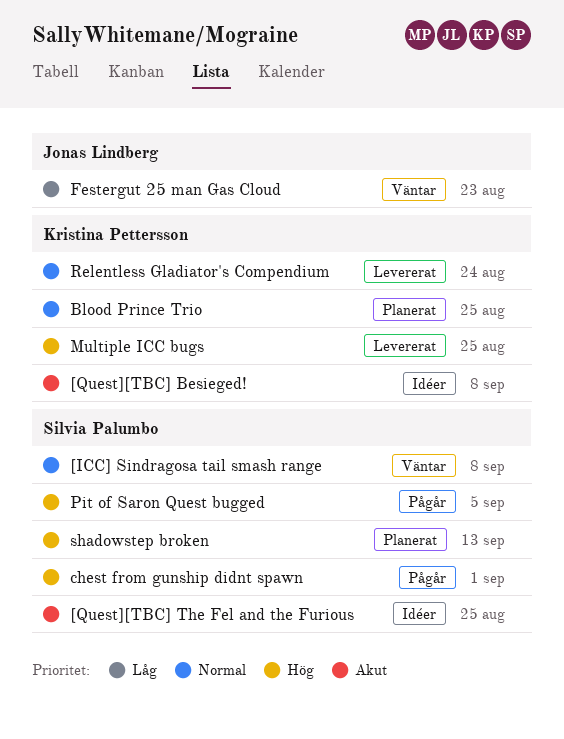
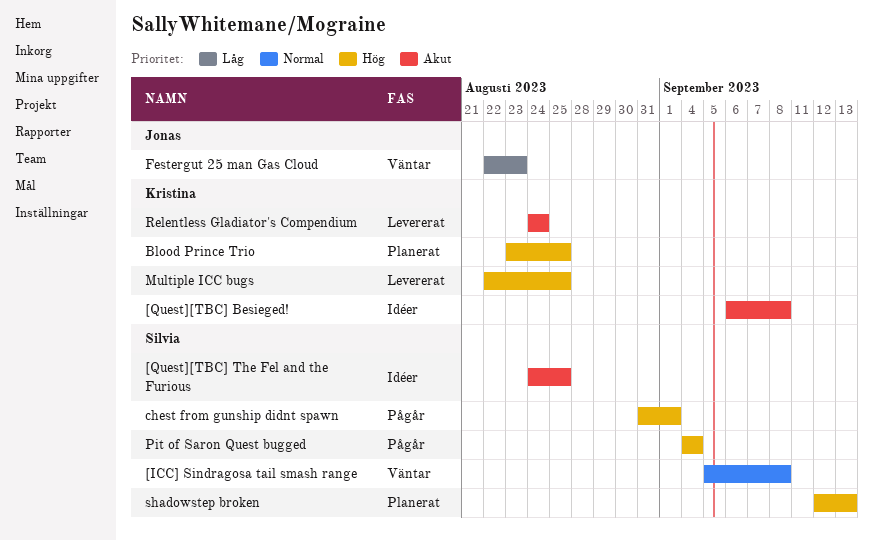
Blood Prince Trio, priority: Normal -> Hög
Pit of Saron Quest bugged, due: Sep 5 -> Sep 4
Relentless Gladiator's Compendium, priority: Normal -> Akut

